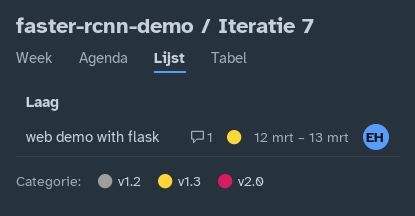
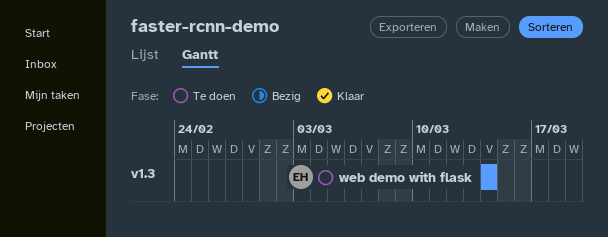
web demo with flask, start: Mar 12 -> Mar 14
web demo with flask, due: Mar 13 -> Mar 14

